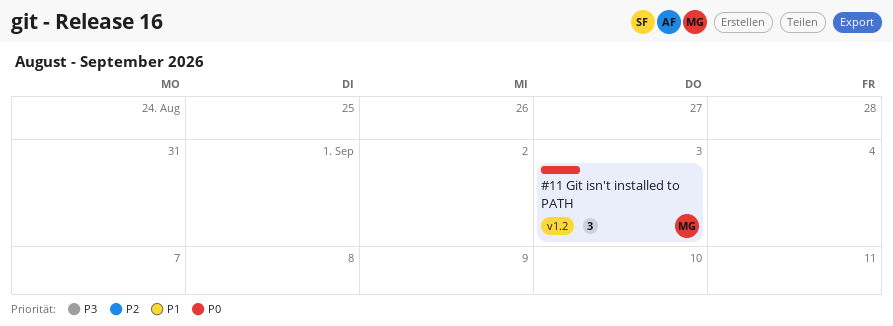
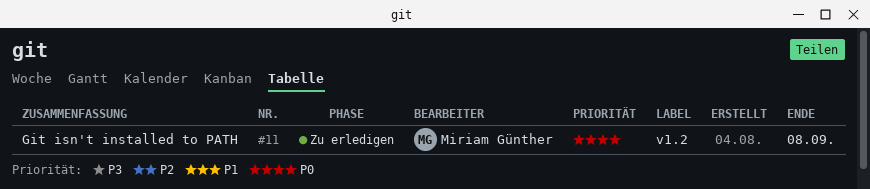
#11, due: Sep 3 -> Sep 8

